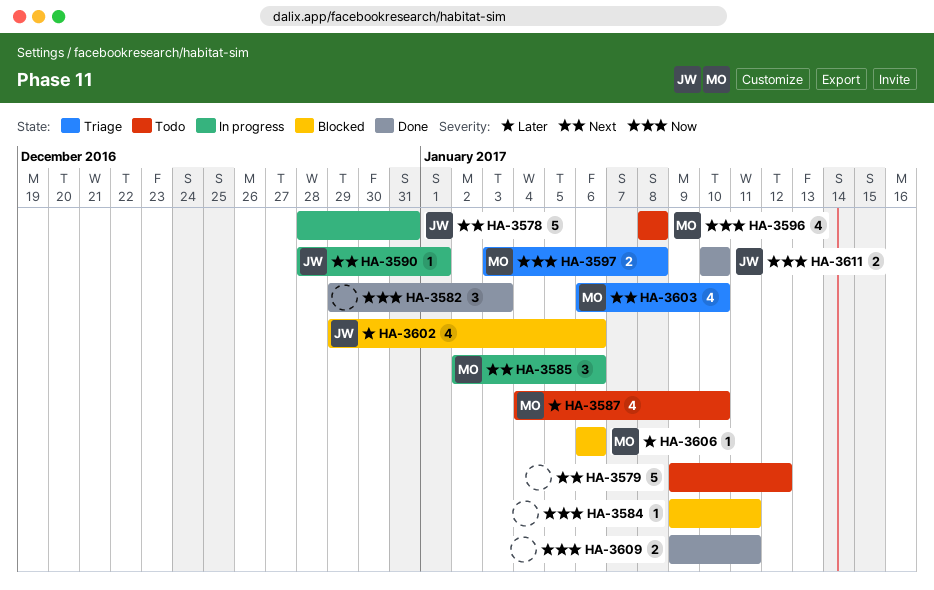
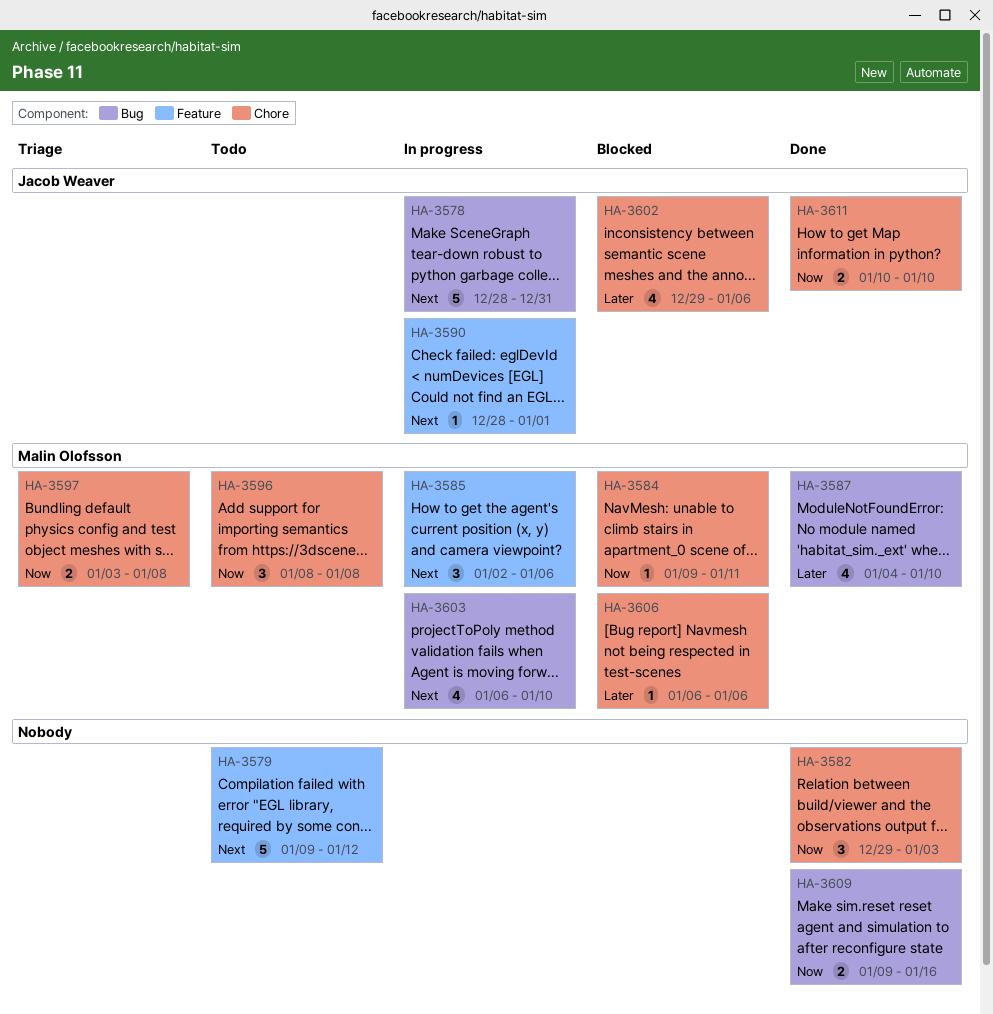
HA-3584, owner: none -> Malin Olofsson
HA-3587, status: Todo -> Done
HA-3596, estimate: 4 -> 3
HA-3603, status: Triage -> In progress
HA-3609, due: Jan 11 -> Jan 16

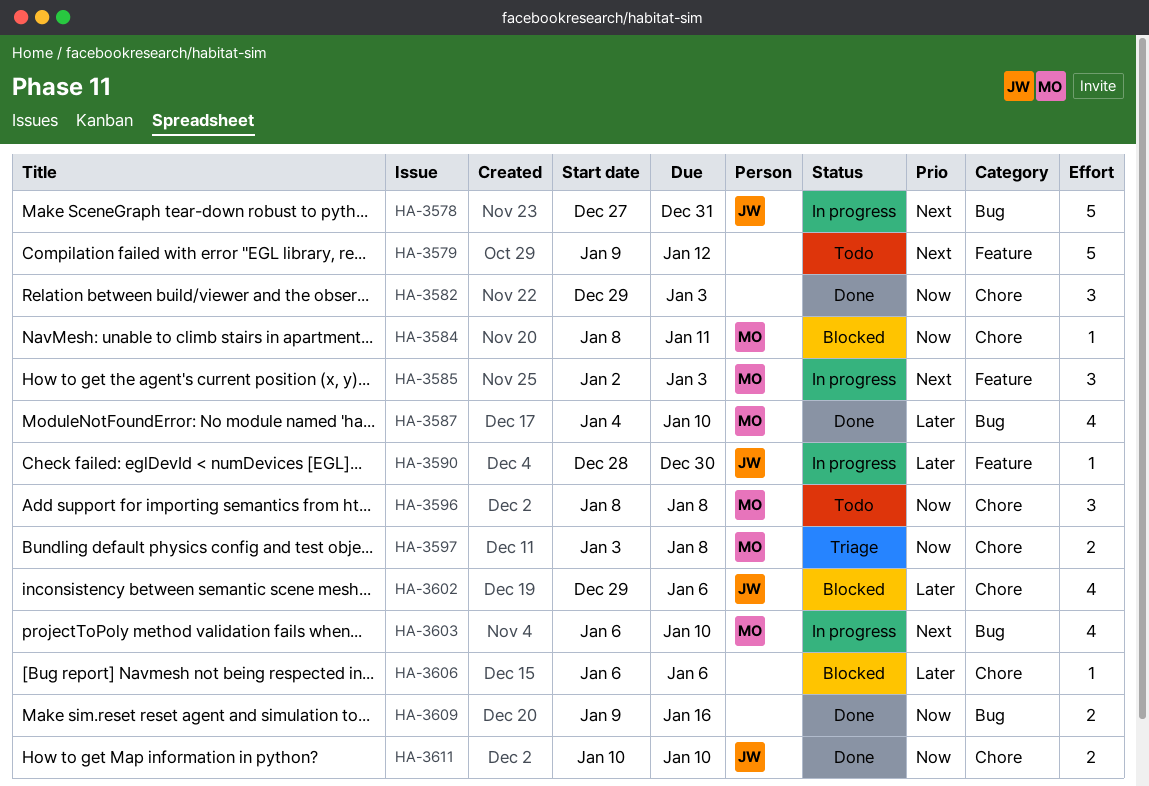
HA-3578, start: Dec 28 -> Dec 27
HA-3584, start: Jan 9 -> Jan 8
HA-3585, due: Jan 6 -> Jan 3
HA-3590, priority: Next -> Later
HA-3590, due: Jan 1 -> Dec 30
HA-3606, owner: Malin Olofsson -> none

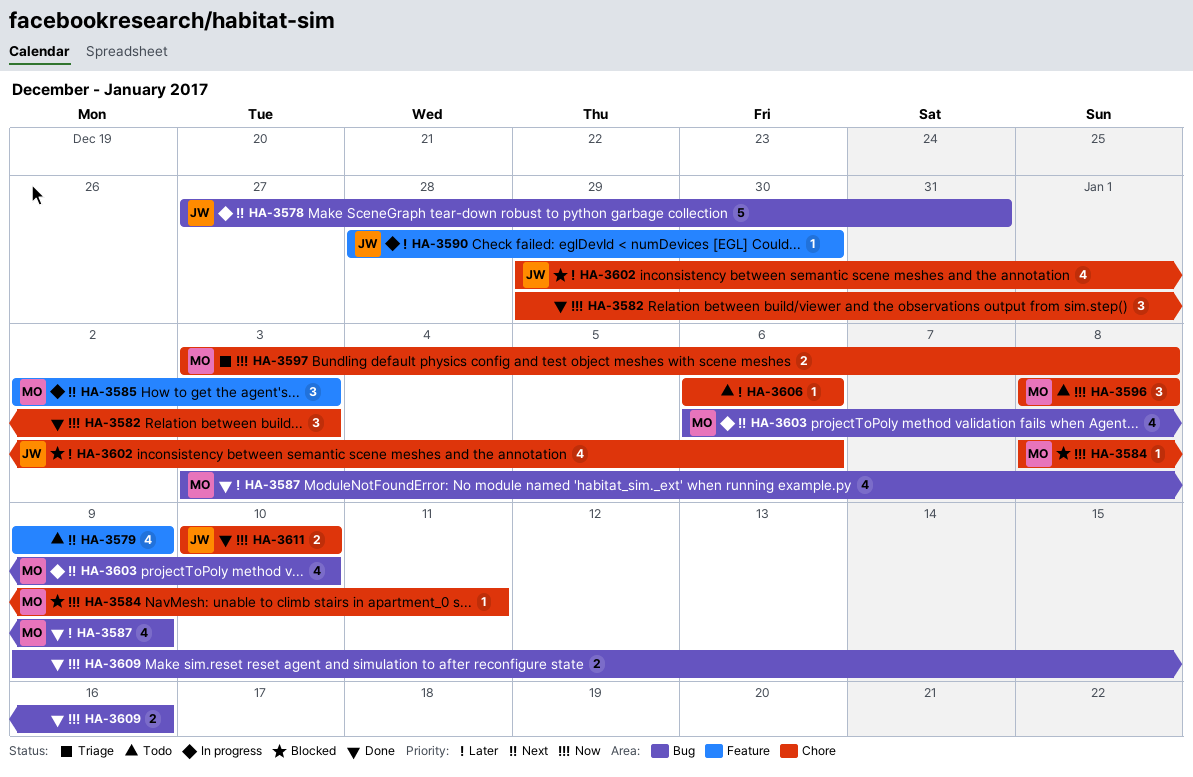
HA-3579, estimate: 5 -> 4
HA-3579, due: Jan 12 -> Jan 9
HA-3587, start: Jan 4 -> Jan 3
HA-3587, due: Jan 10 -> Jan 9
HA-3606, status: Blocked -> Todo

